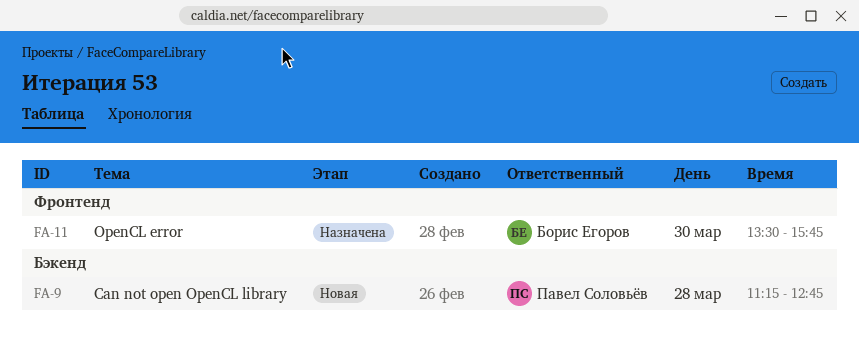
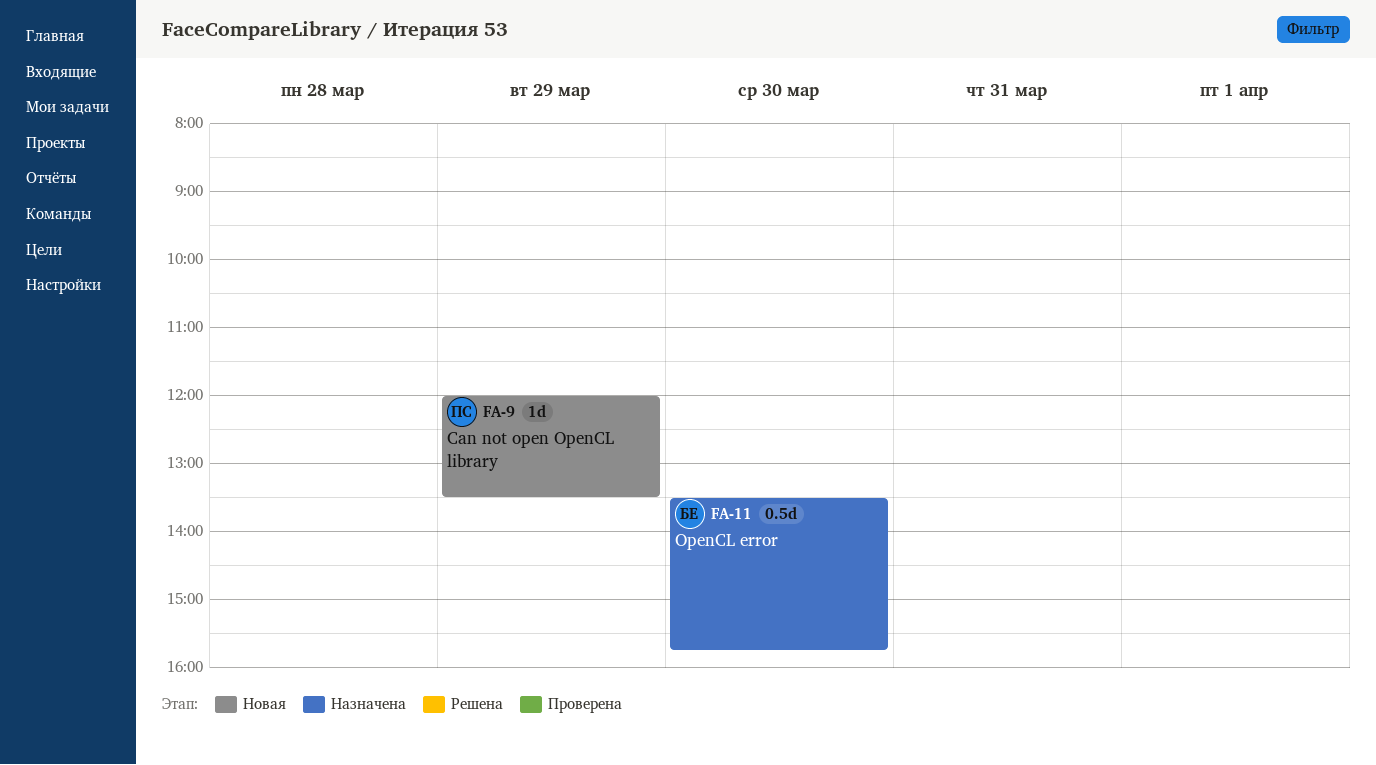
FA-9, day: Mar 28 -> Mar 29
FA-9, begins: 11:15 -> 12:00
FA-9, ends: 12:45 -> 13:30

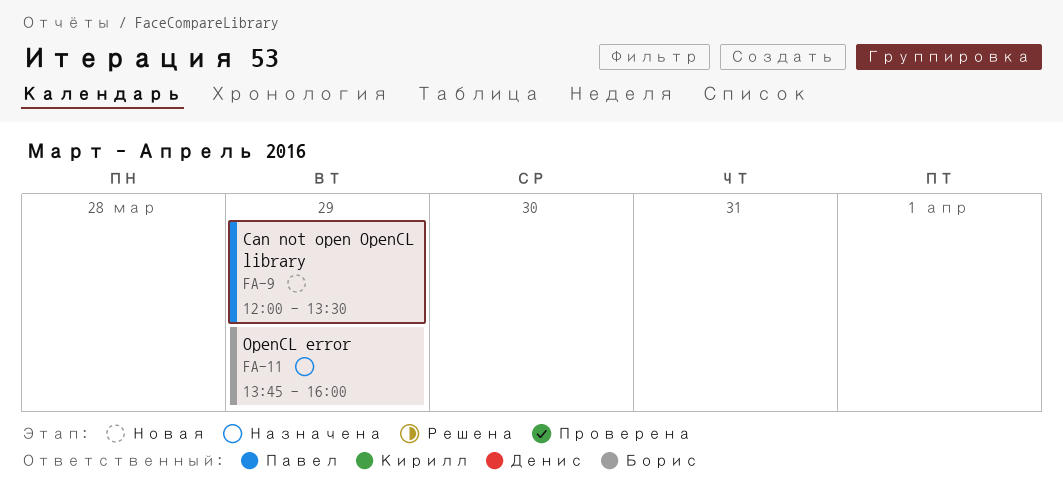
FA-11, day: Mar 30 -> Mar 29
FA-11, begins: 13:30 -> 13:45
FA-11, ends: 15:45 -> 16:00

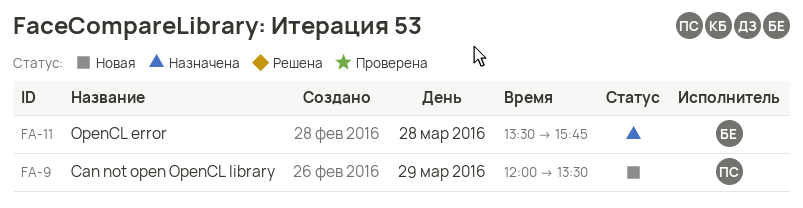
FA-11, day: Mar 29 -> Mar 28
FA-11, begins: 13:45 -> 13:30
FA-11, ends: 16:00 -> 15:45

